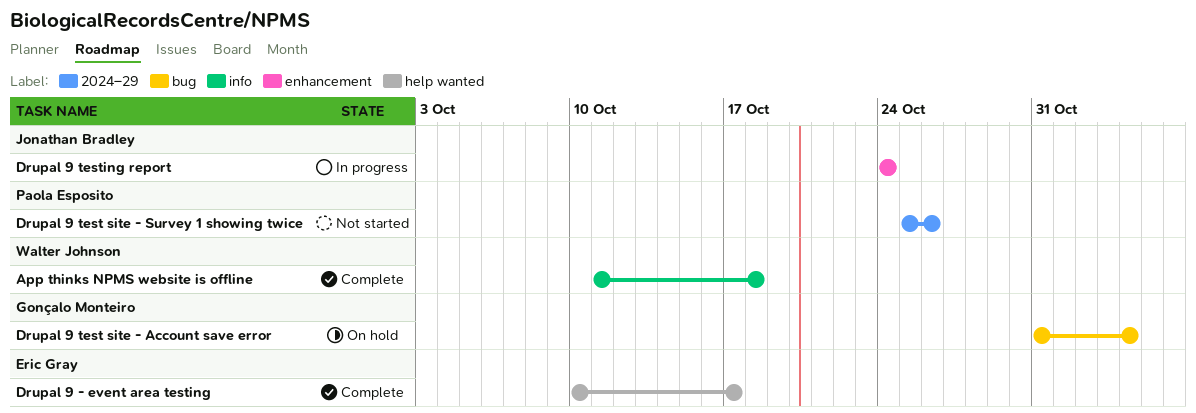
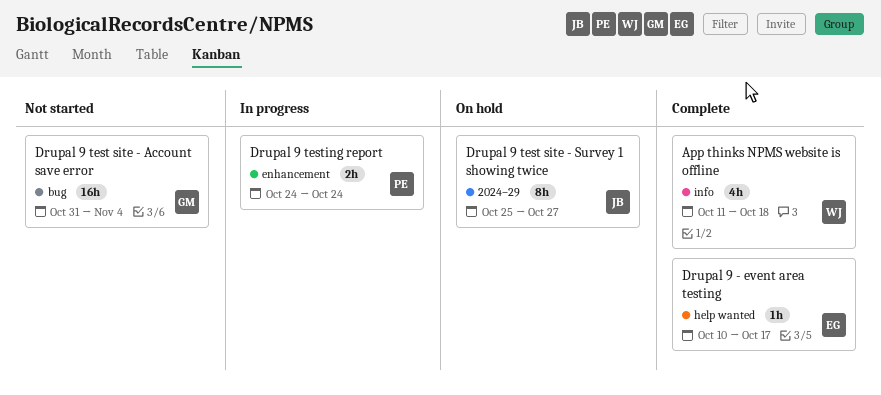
Drupal 9 test site - Account save error, status: On hold -> Not started
Drupal 9 test site - Survey 1 showing twice, status: Not started -> On hold
Drupal 9 test site - Survey 1 showing twice, owner: Paola Esposito -> Jonathan Bradley
Drupal 9 test site - Survey 1 showing twice, due: Oct 26 -> Oct 27
Drupal 9 testing report, owner: Jonathan Bradley -> Paola Esposito

